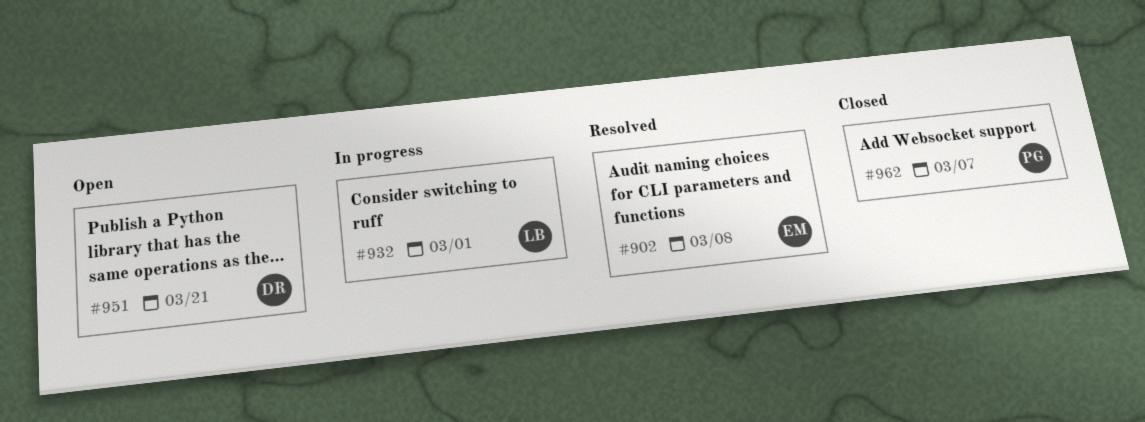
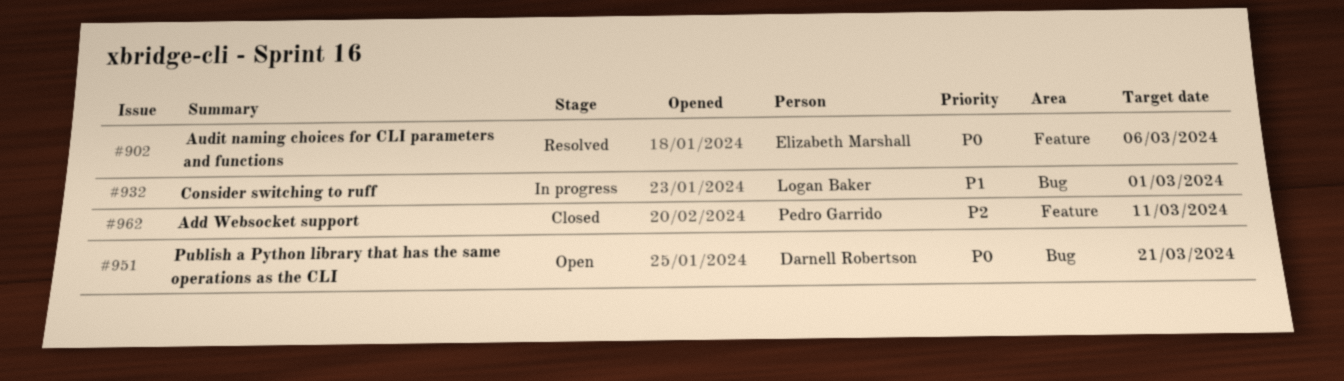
#902, due: Mar 8 -> Mar 6
#962, due: Mar 7 -> Mar 11

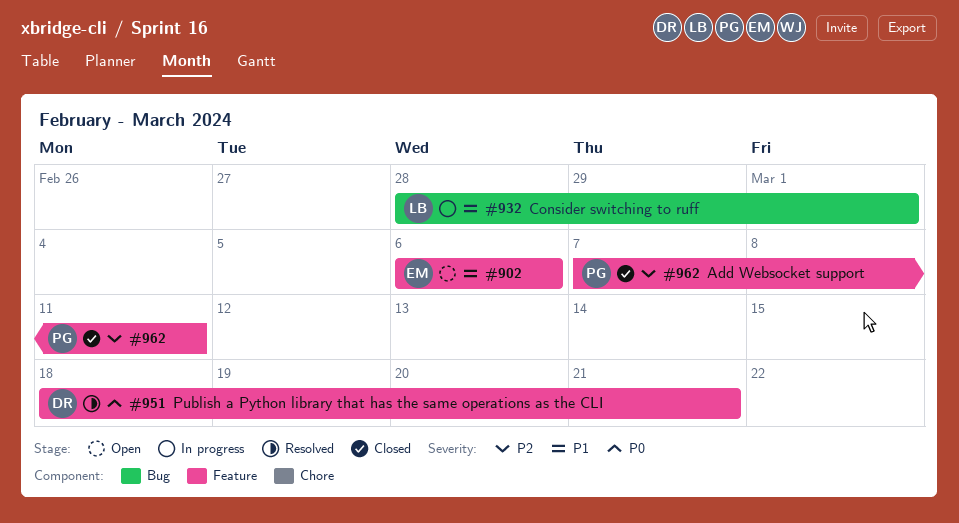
#902, status: Resolved -> Open
#902, priority: P0 -> P1
#951, status: Open -> Resolved
#951, label: Bug -> Feature

